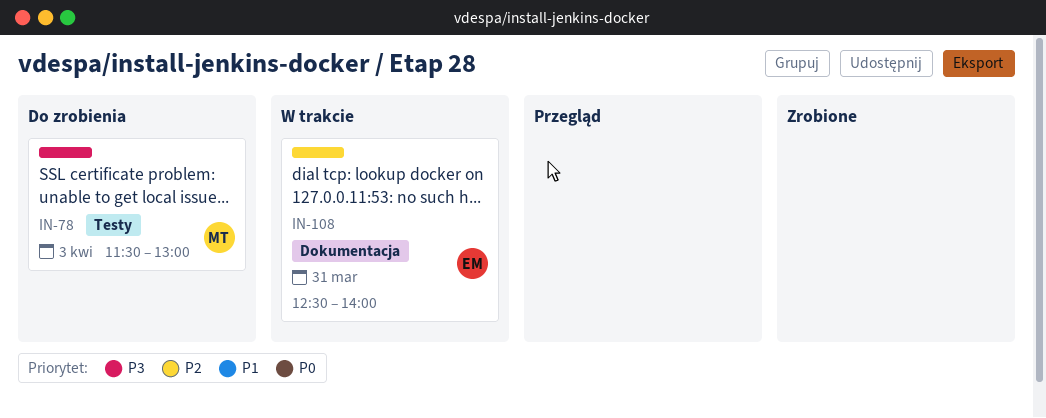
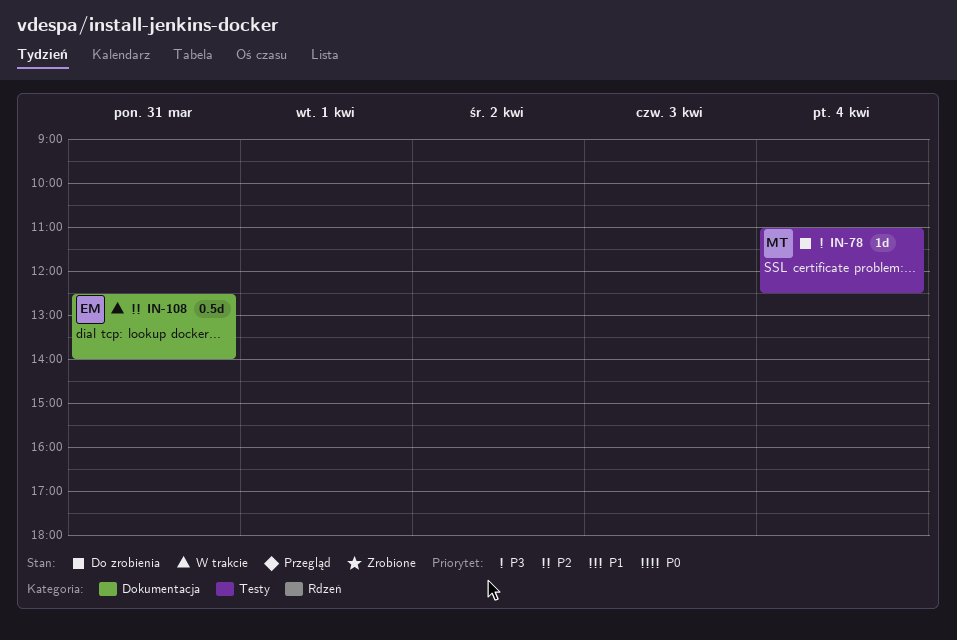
IN-78, day: Apr 3 -> Apr 4
IN-78, begins: 11:30 -> 11:00
IN-78, ends: 13:00 -> 12:30

